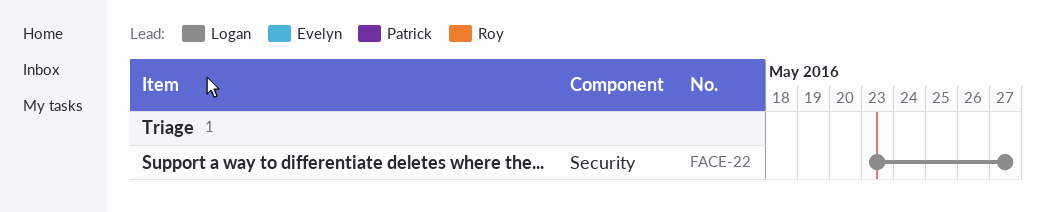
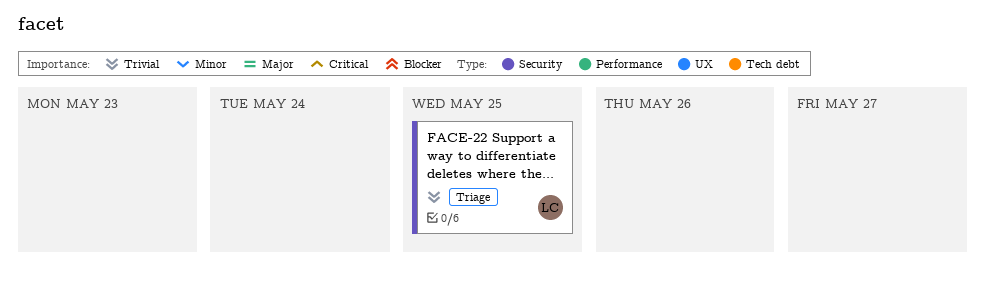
FACE-22, due: May 27 -> May 25

